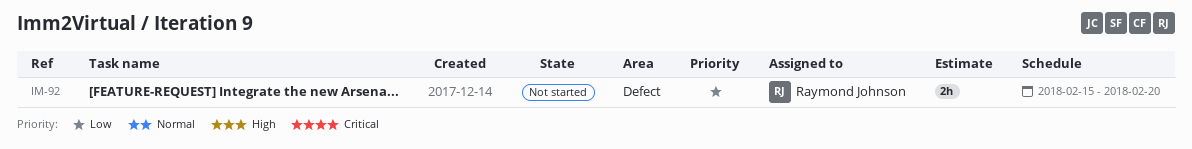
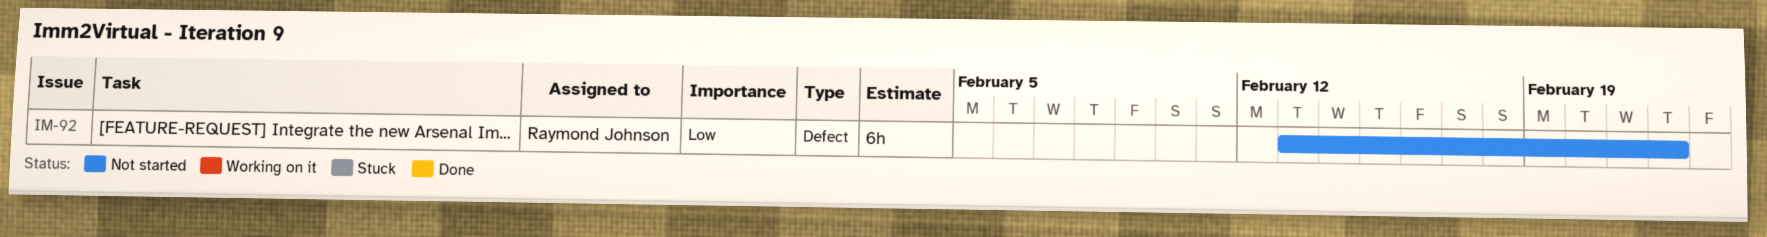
IM-92, estimate: 2h -> 6h
IM-92, start: Feb 15 -> Feb 13
IM-92, due: Feb 20 -> Feb 22

